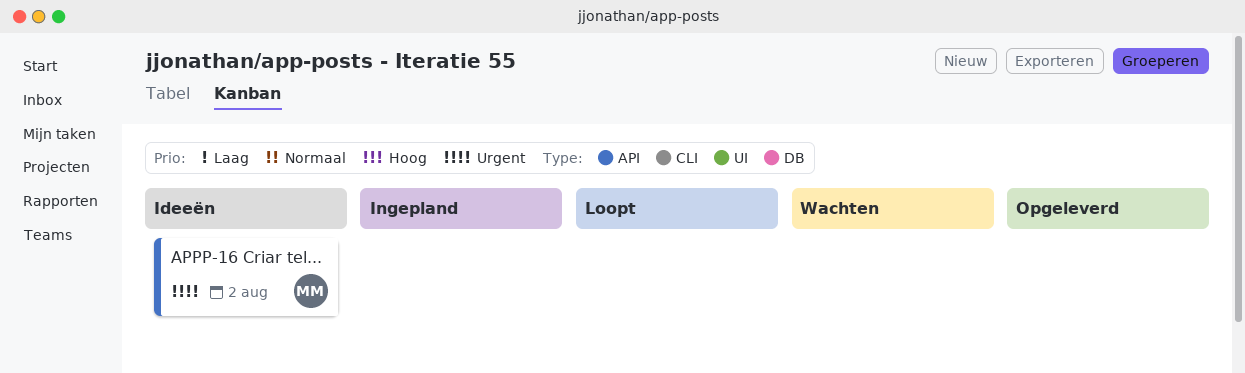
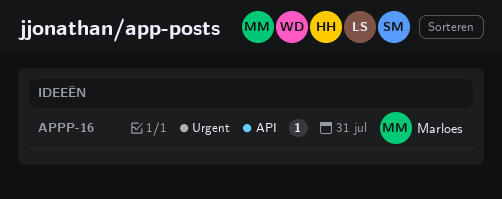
APPP-16, due: Aug 2 -> Jul 31

